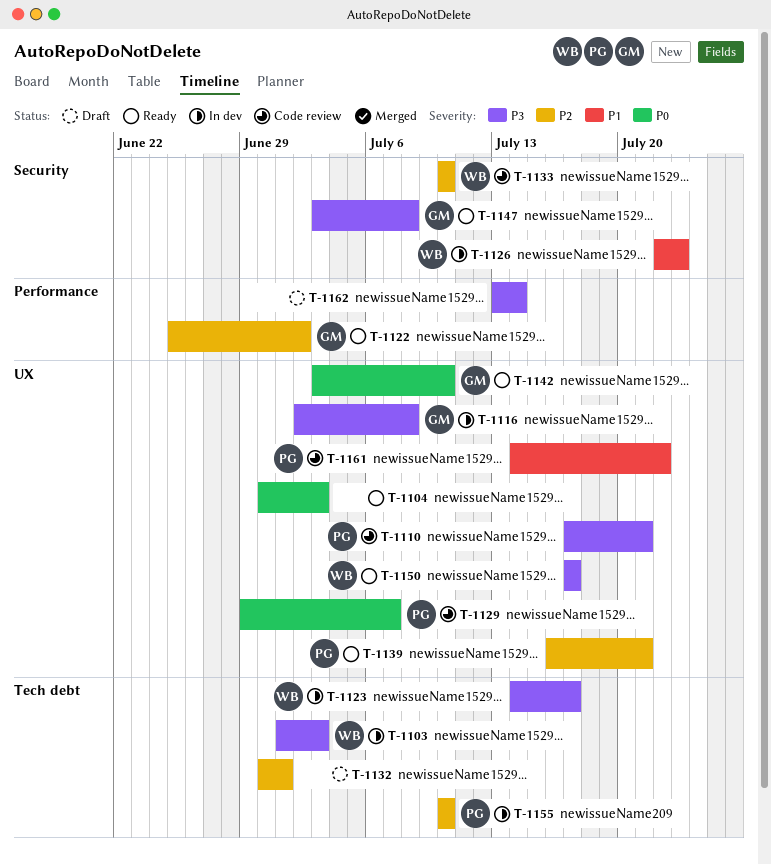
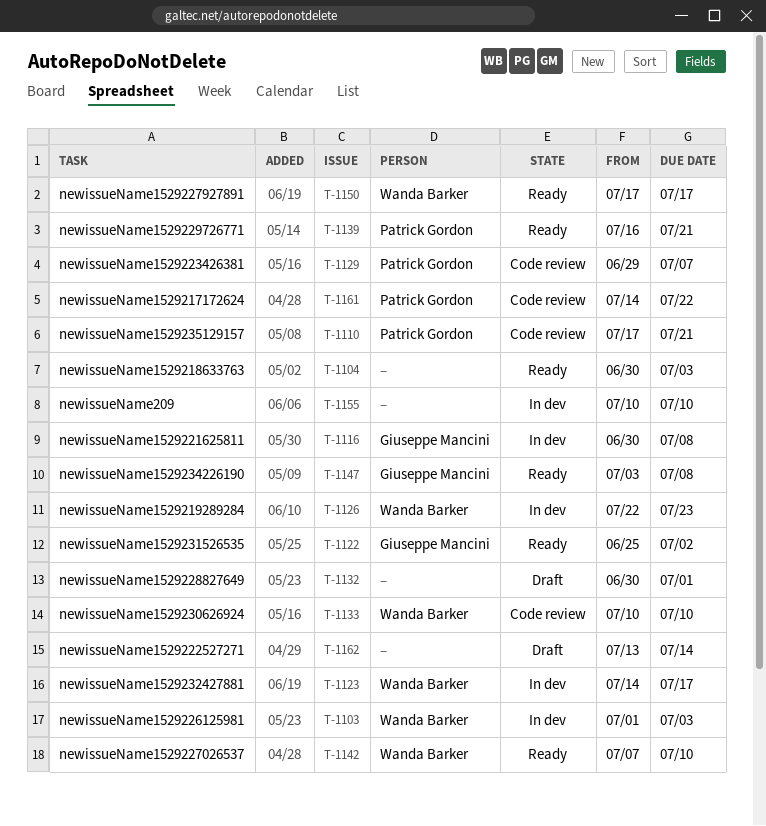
T-1116, start: Jul 2 -> Jun 30
T-1142, owner: Giuseppe Mancini -> Wanda Barker
T-1142, start: Jul 3 -> Jul 7
T-1155, owner: Patrick Gordon -> none

